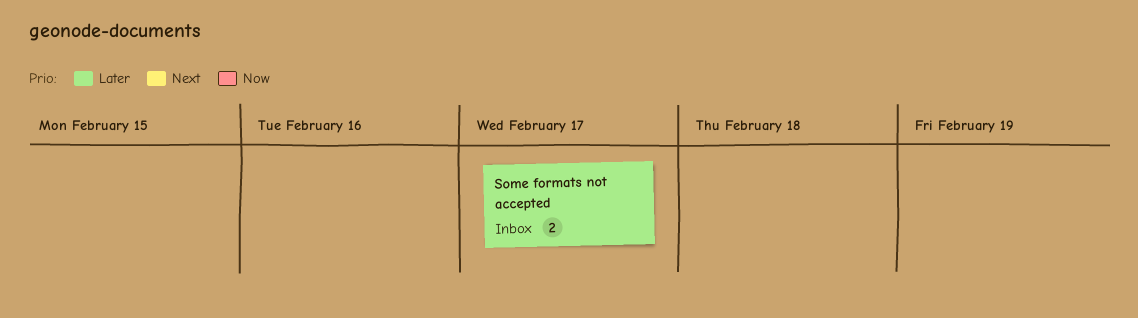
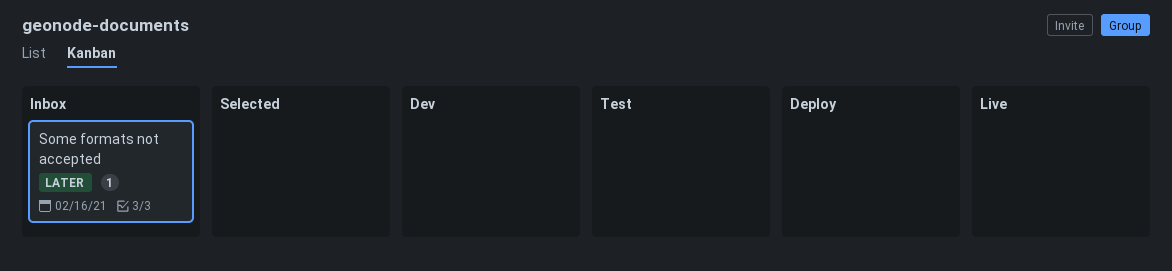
Some formats not accepted, estimate: 2 -> 1
Some formats not accepted, due: Feb 17 -> Feb 16

